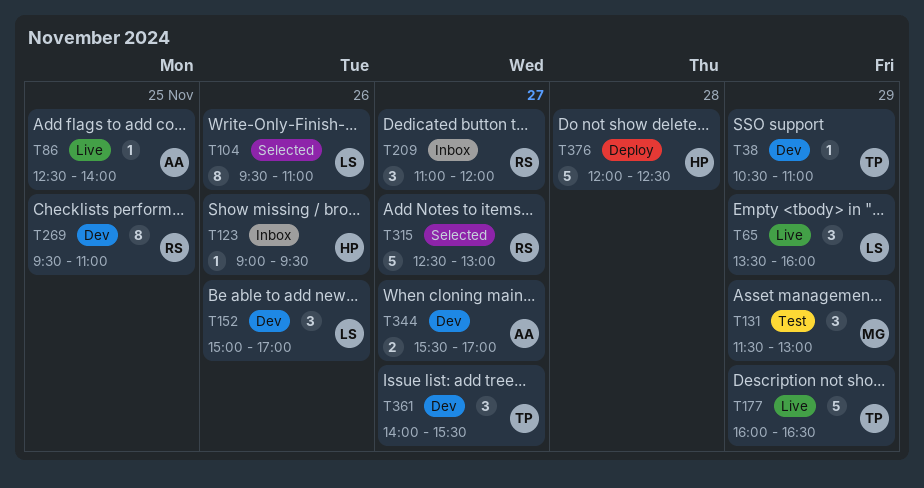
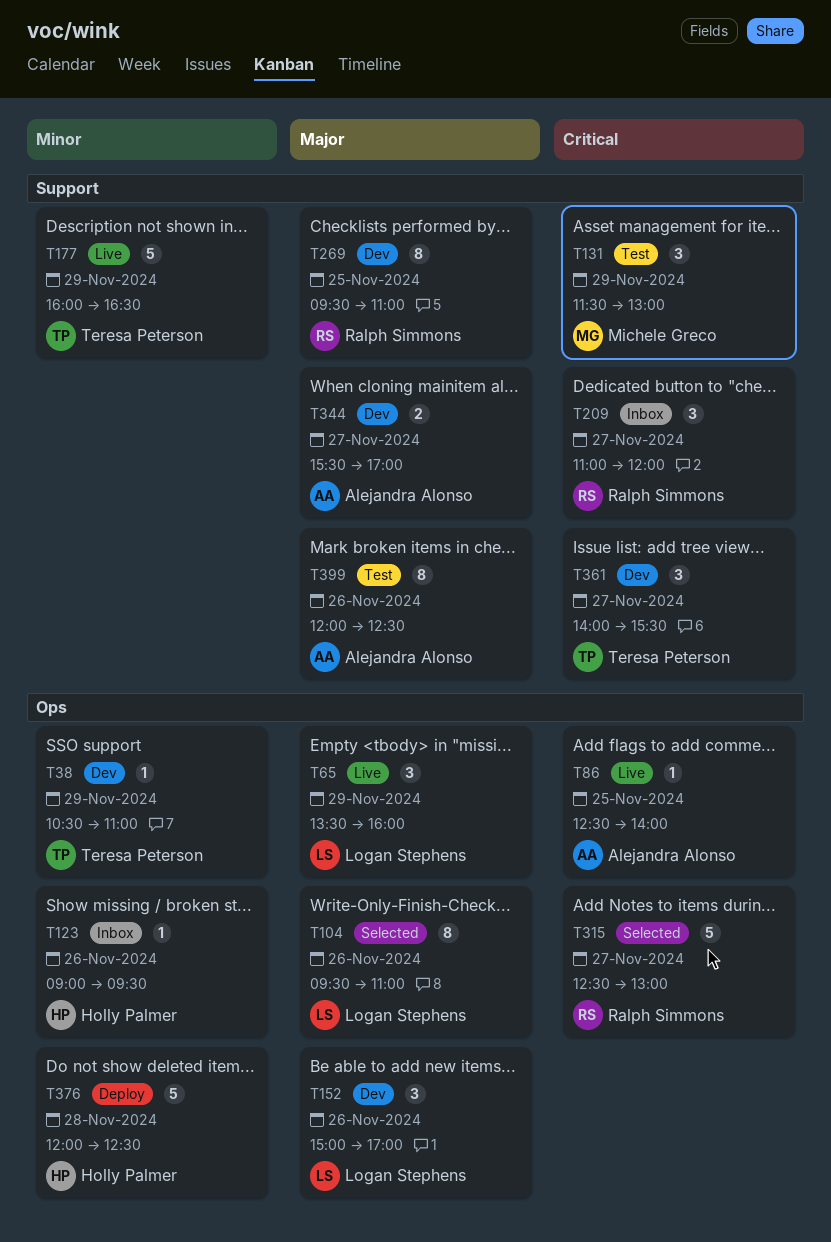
T399: none -> present

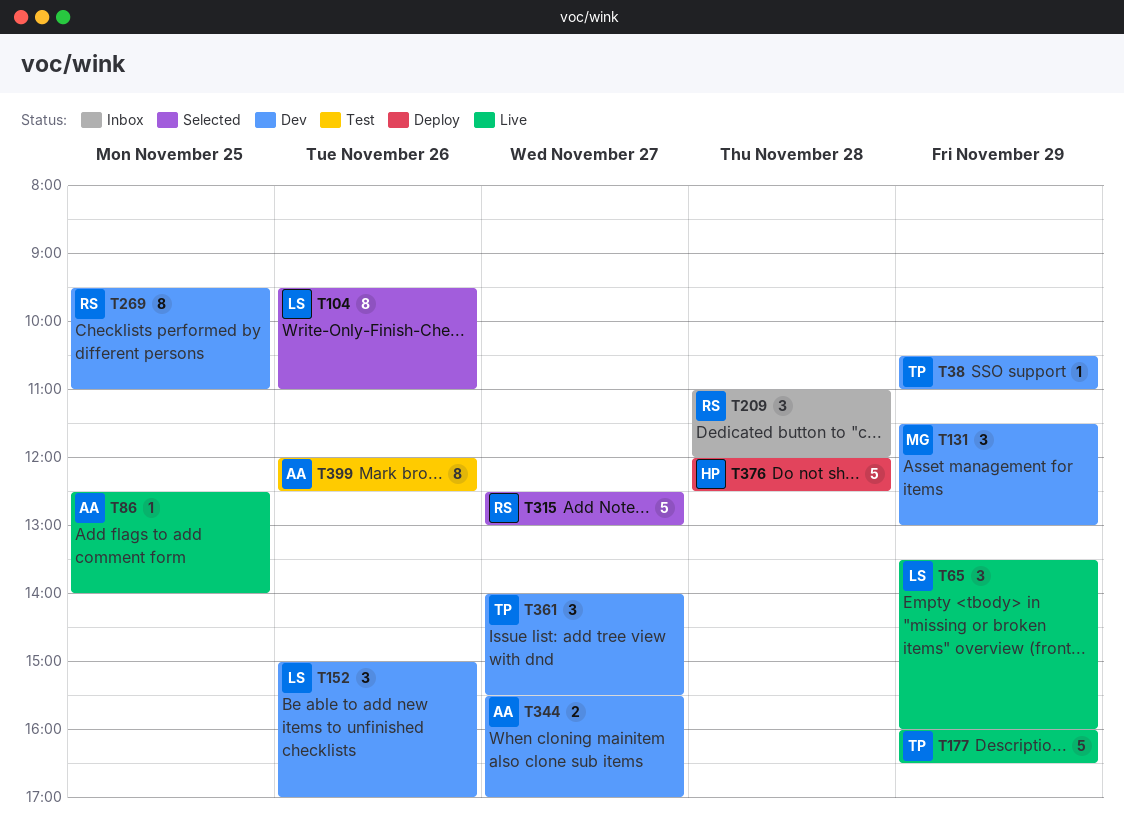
T123: present -> none
T131, status: Test -> Dev
T209, day: Nov 27 -> Nov 28

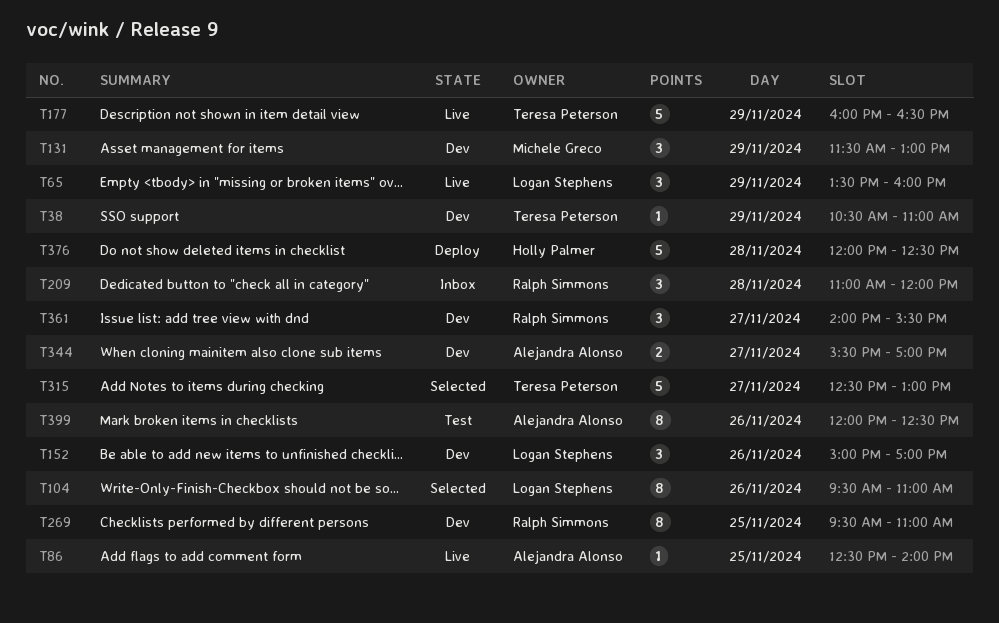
T315, owner: Ralph Simmons -> Teresa Peterson
T361, owner: Teresa Peterson -> Ralph Simmons

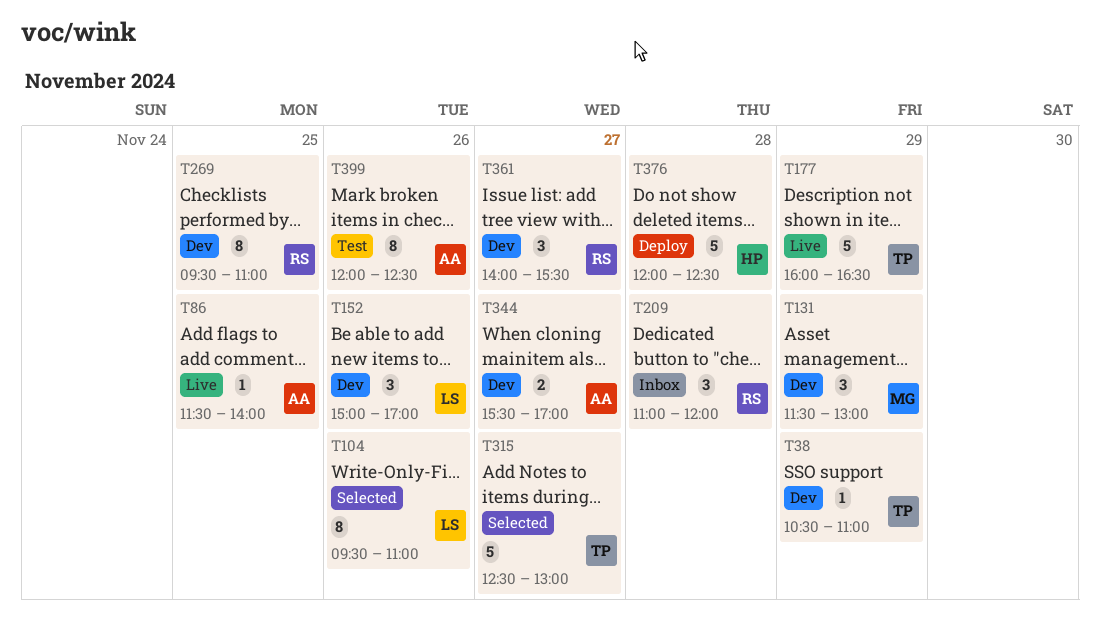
T65: present -> none
T86, begins: 12:30 -> 11:30

